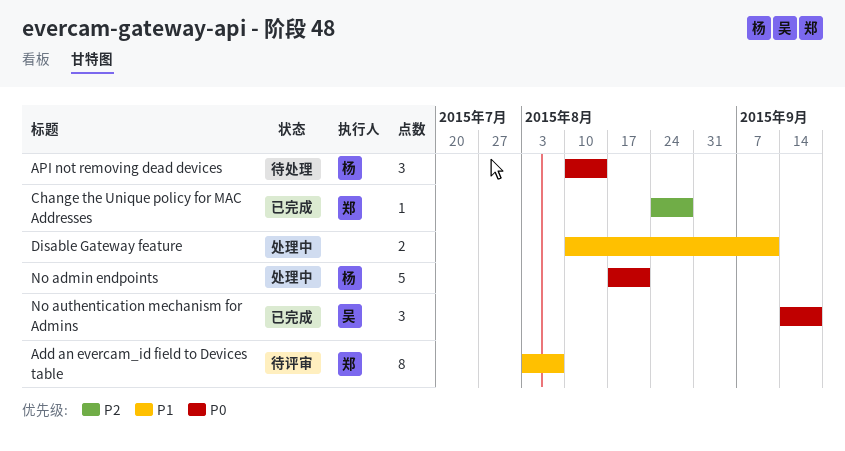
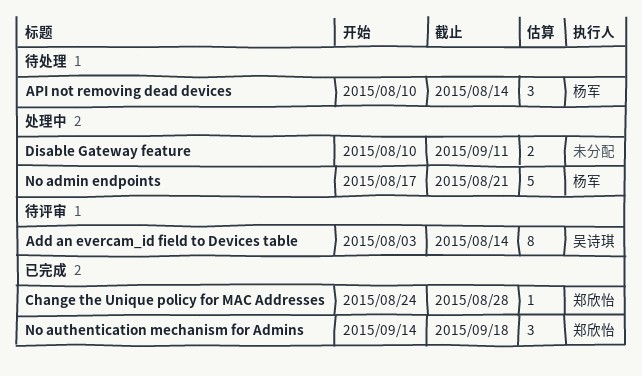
Add an evercam_id field to Devices table, owner: 郑欣怡 -> 吴诗琪
Add an evercam_id field to Devices table, due: Aug 7 -> Aug 14
No authentication mechanism for Admins, owner: 吴诗琪 -> 郑欣怡

